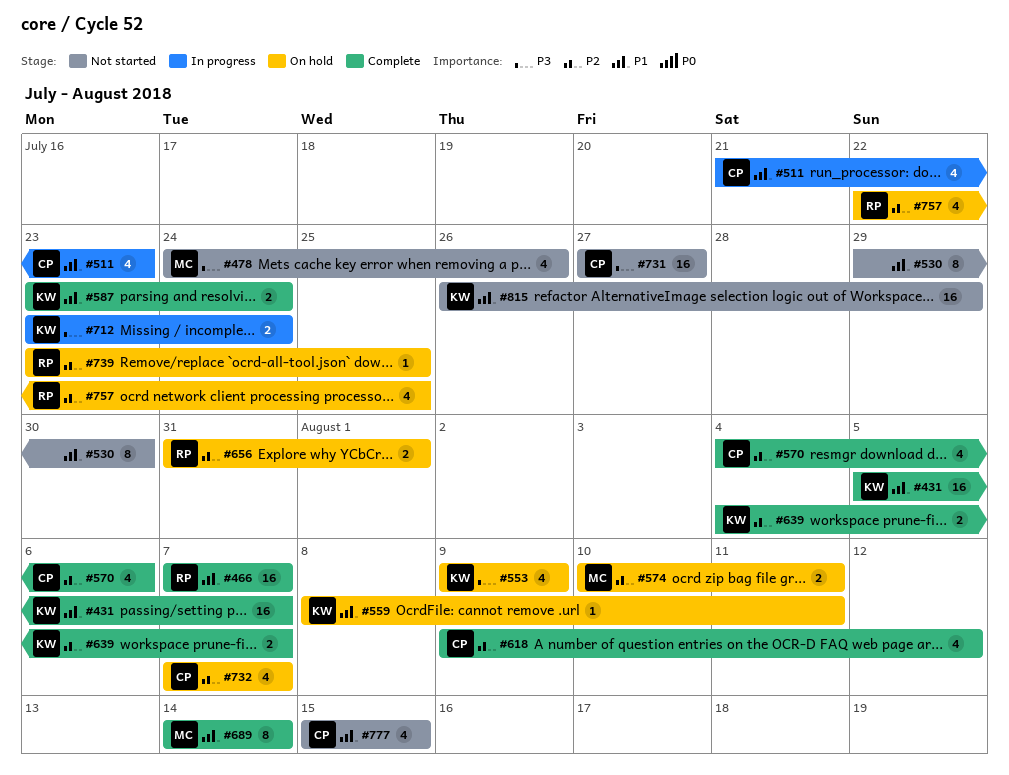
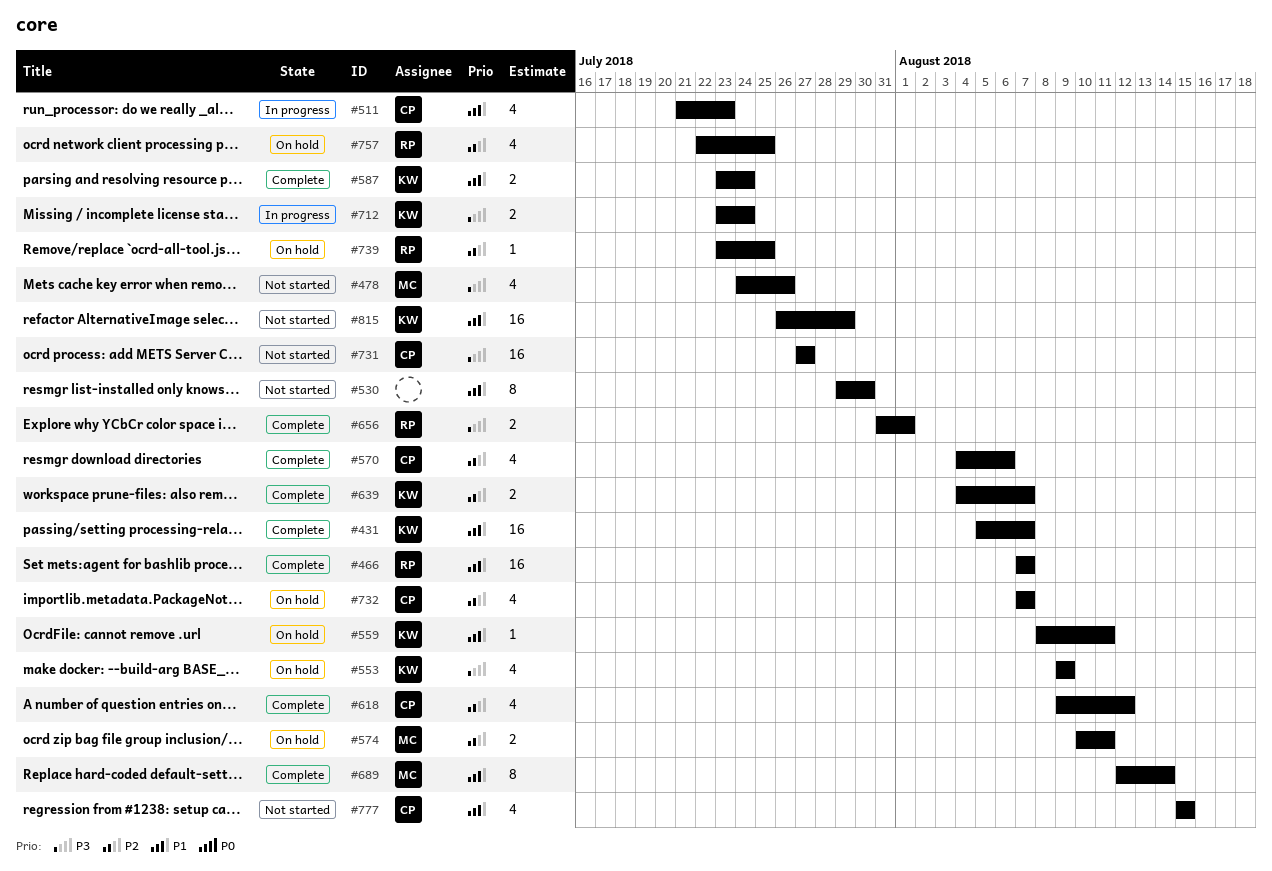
#656, status: On hold -> Complete
#656, priority: P2 -> P3
#689, start: Aug 14 -> Aug 12

